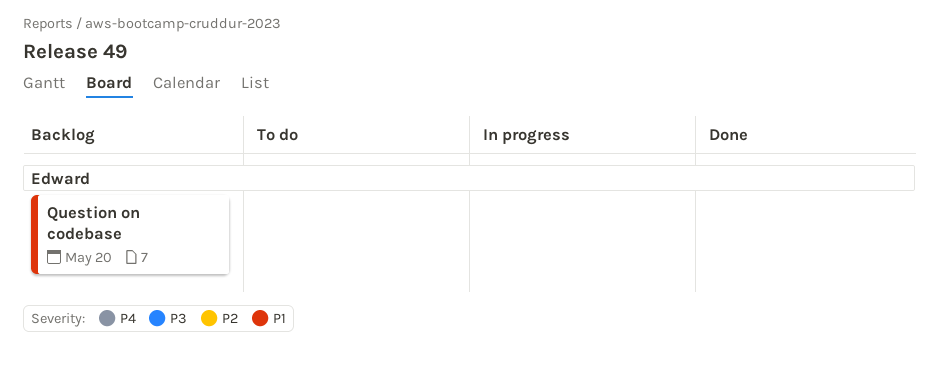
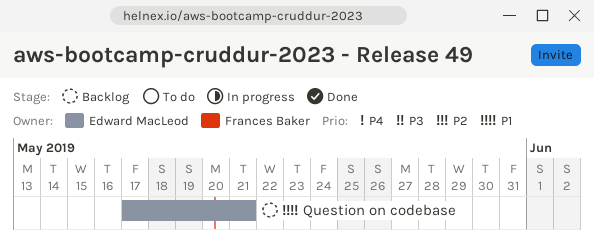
Question on codebase, due: May 20 -> May 21

